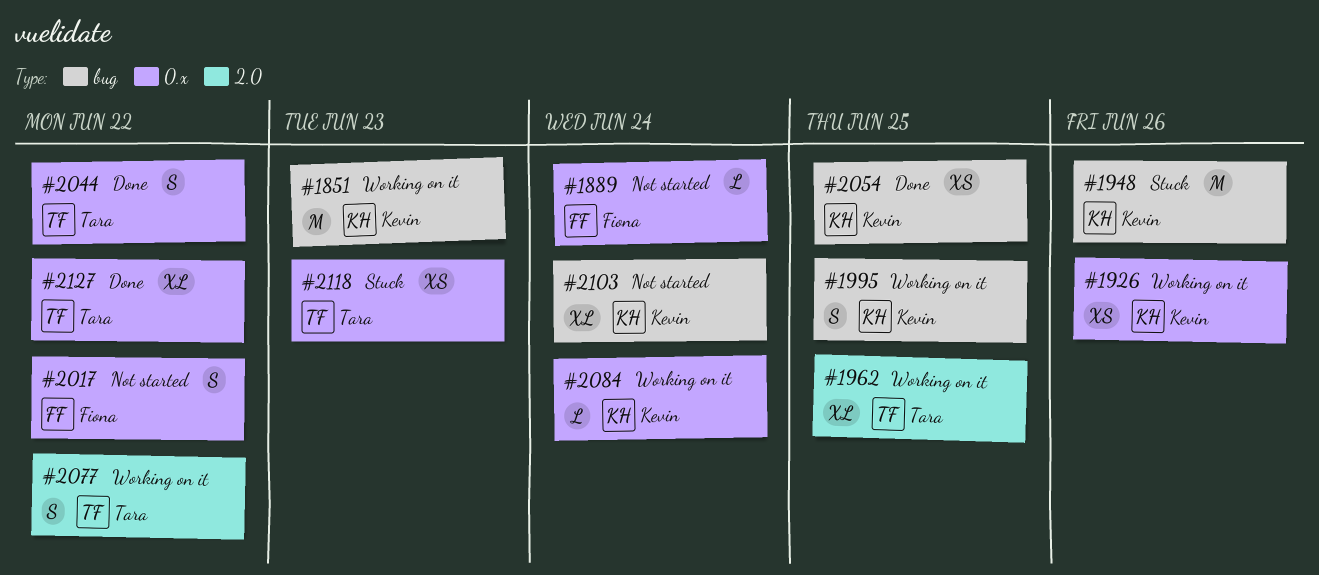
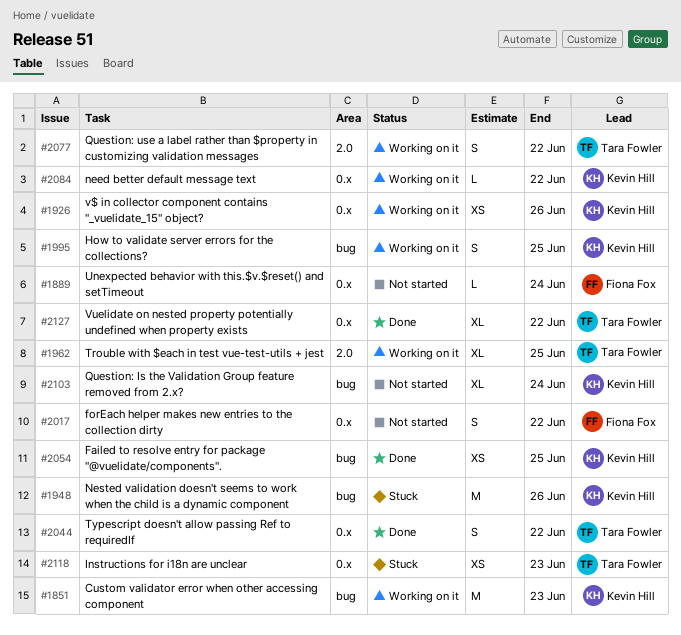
#2084, due: Jun 24 -> Jun 22

